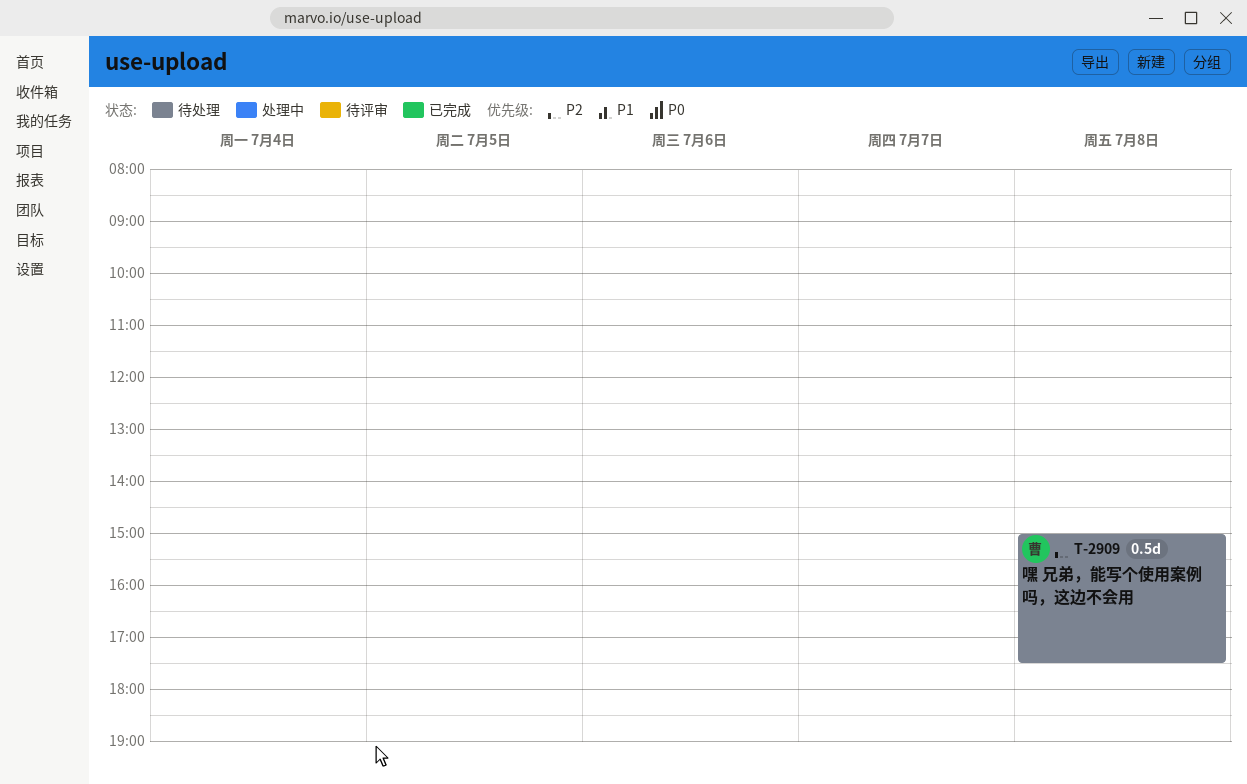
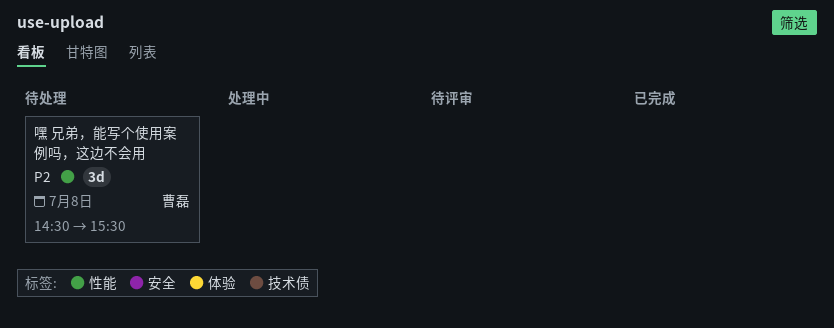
嘿 兄弟，能写个使用案例吗，这边不会用, estimate: 0.5d -> 3d
嘿 兄弟，能写个使用案例吗，这边不会用, begins: 15:00 -> 14:30
嘿 兄弟，能写个使用案例吗，这边不会用, ends: 17:30 -> 15:30

